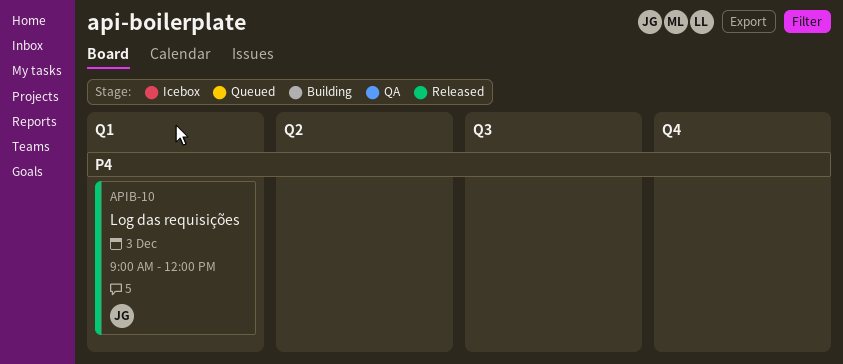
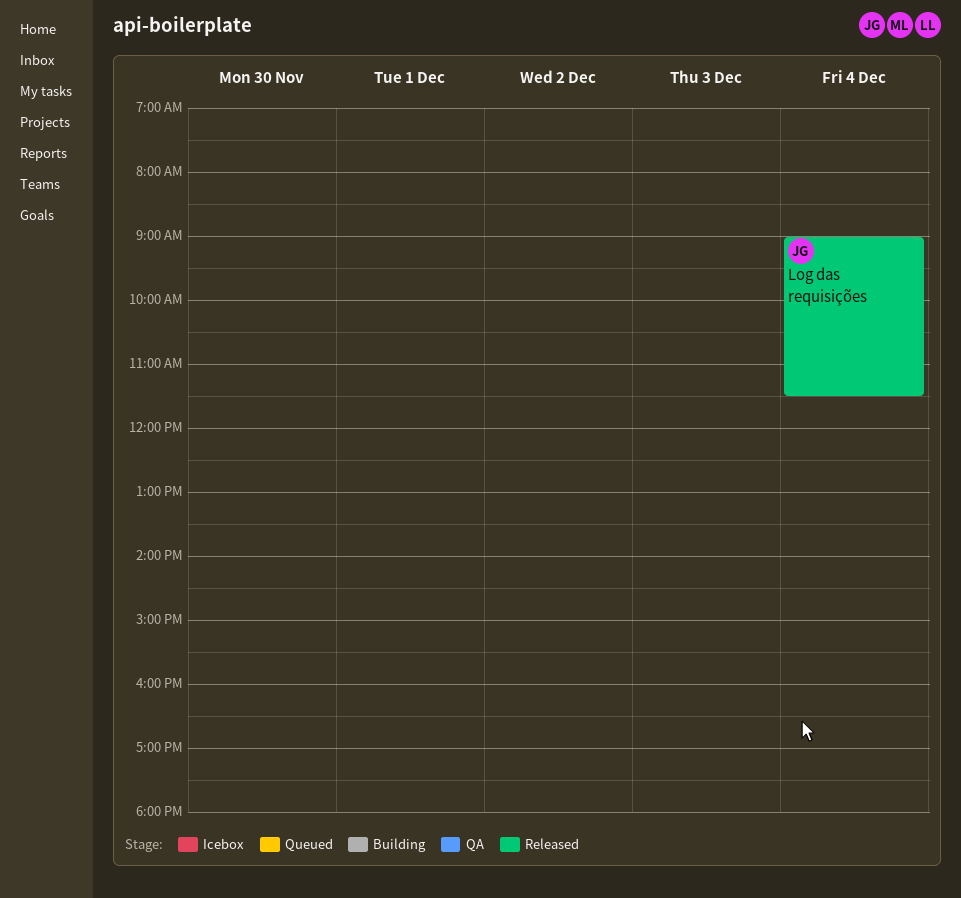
Log das requisições, day: Dec 3 -> Dec 4
Log das requisições, ends: 12:00 -> 11:30

